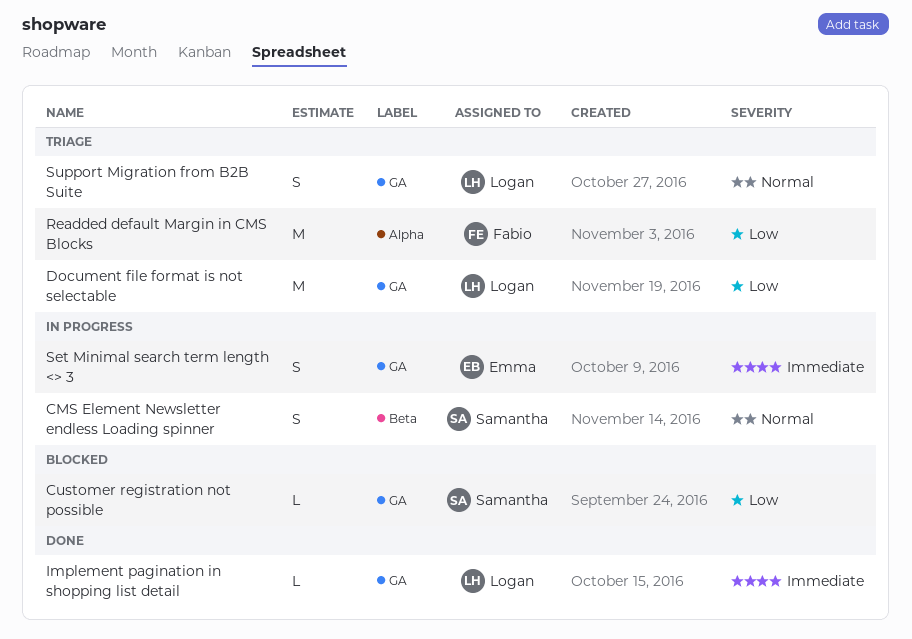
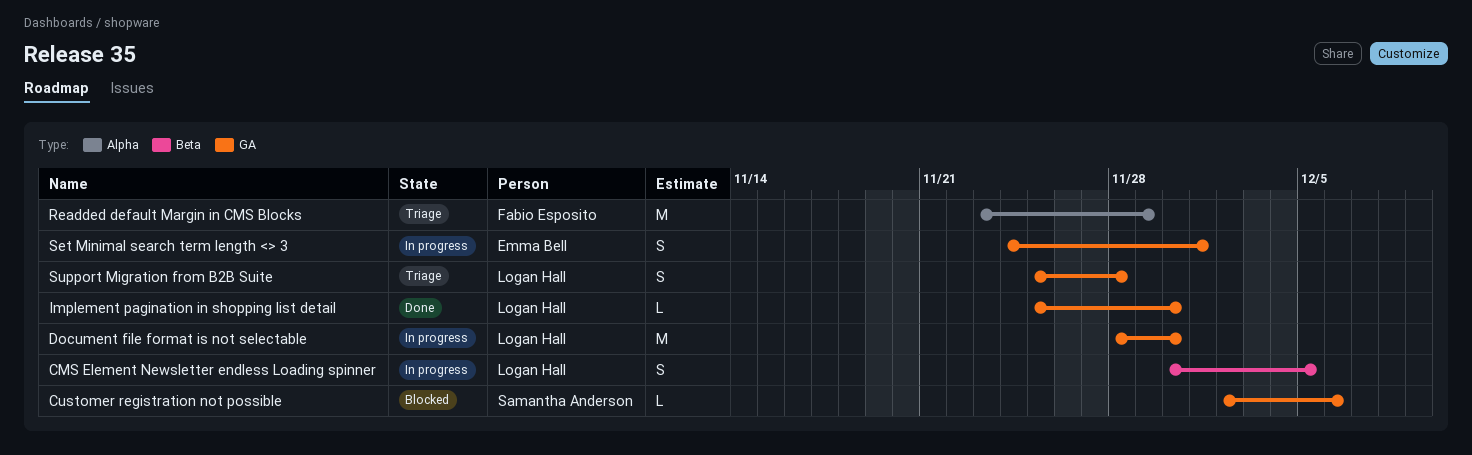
CMS Element Newsletter endless Loading spinner, owner: Samantha Anderson -> Logan Hall
Document file format is not selectable, status: Triage -> In progress

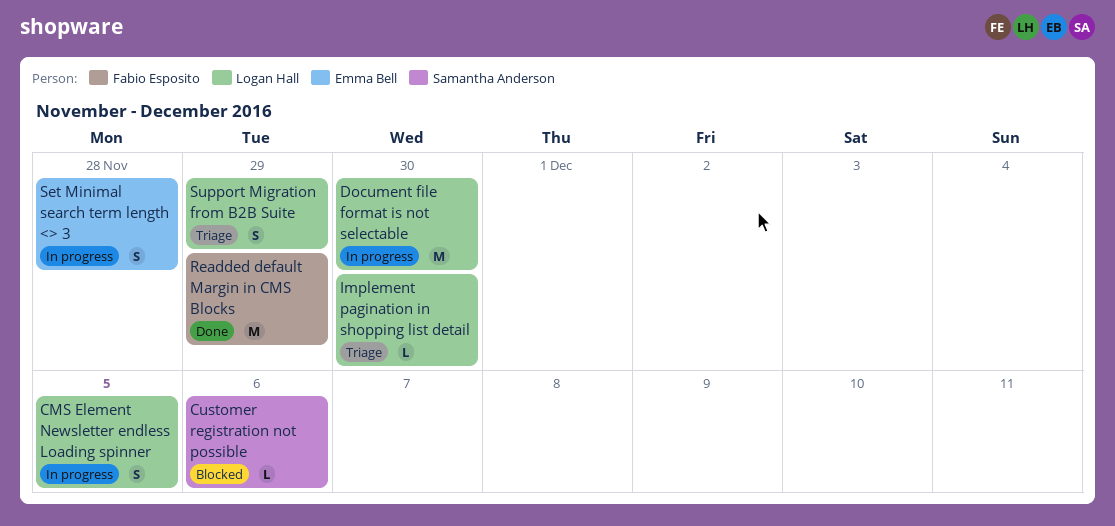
Implement pagination in shopping list detail, status: Done -> Triage
Readded default Margin in CMS Blocks, status: Triage -> Done
Set Minimal search term length <> 3, due: Dec 1 -> Nov 28
Support Migration from B2B Suite, due: Nov 28 -> Nov 29

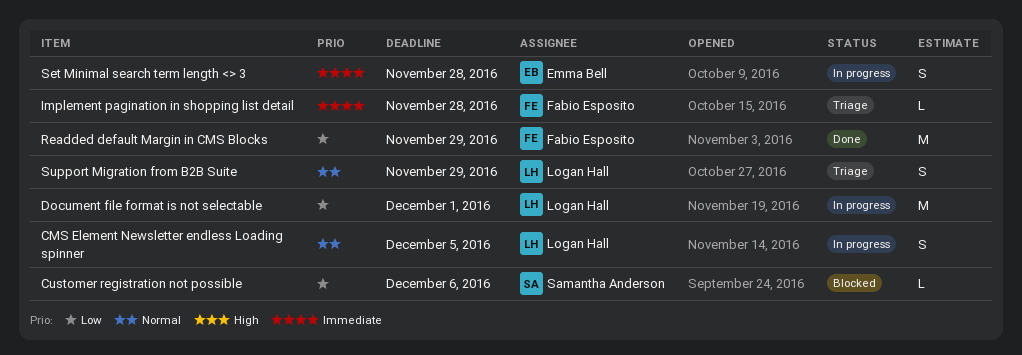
Document file format is not selectable, due: Nov 30 -> Dec 1
Implement pagination in shopping list detail, owner: Logan Hall -> Fabio Esposito
Implement pagination in shopping list detail, due: Nov 30 -> Nov 28

